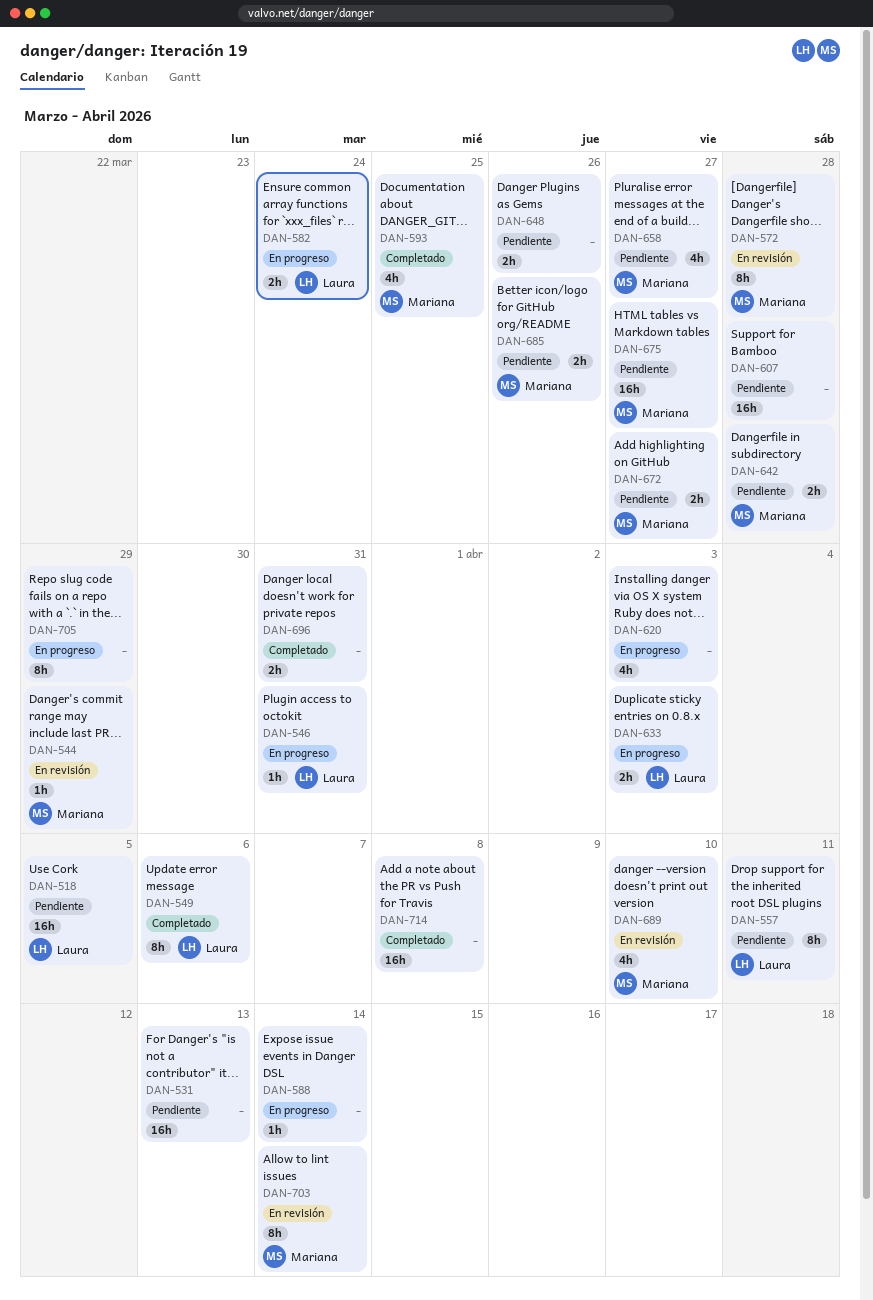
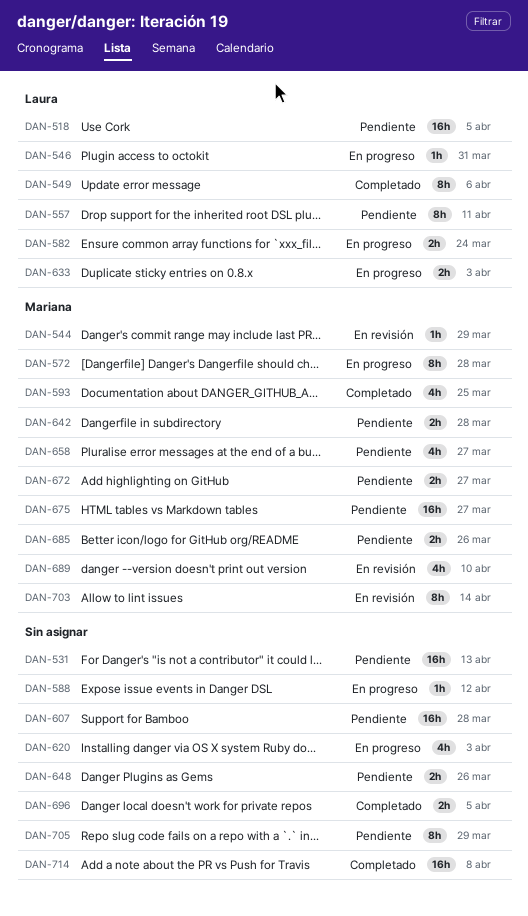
DAN-572, status: En revisión -> En progreso
DAN-588, due: Apr 14 -> Apr 12
DAN-696, due: Mar 31 -> Apr 5
DAN-705, status: En progreso -> Pendiente

